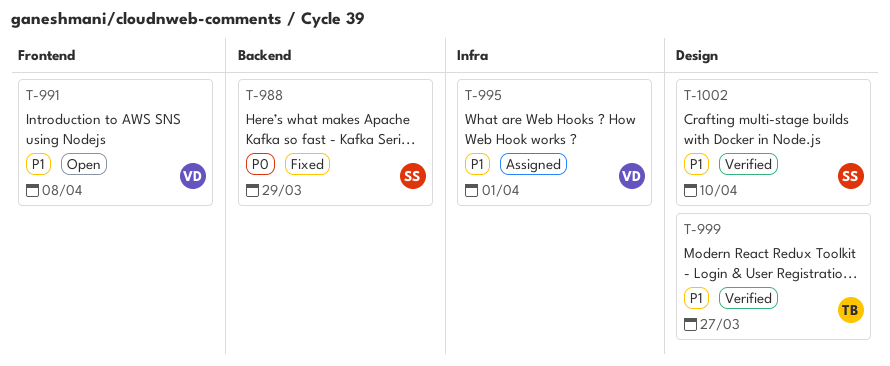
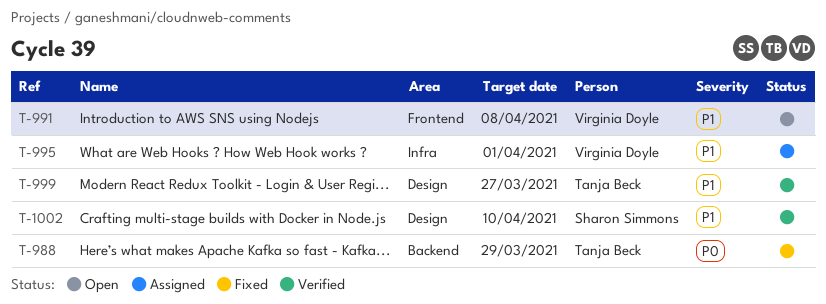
T-988, owner: Sharon Simmons -> Tanja Beck

